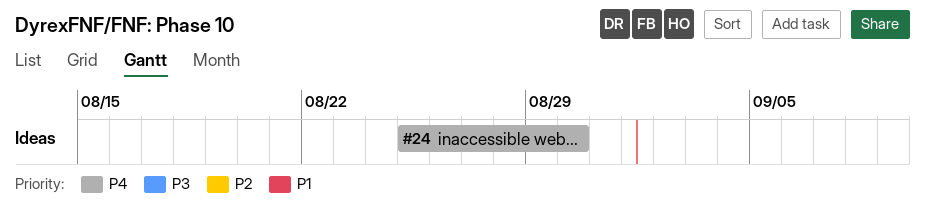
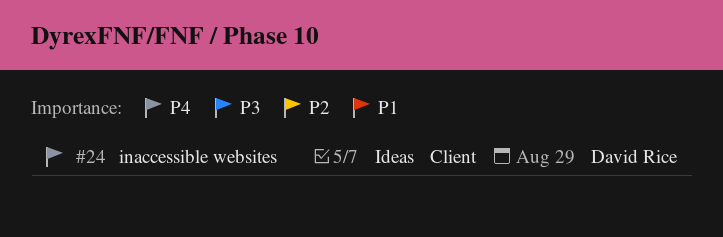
#24, due: Aug 30 -> Aug 29

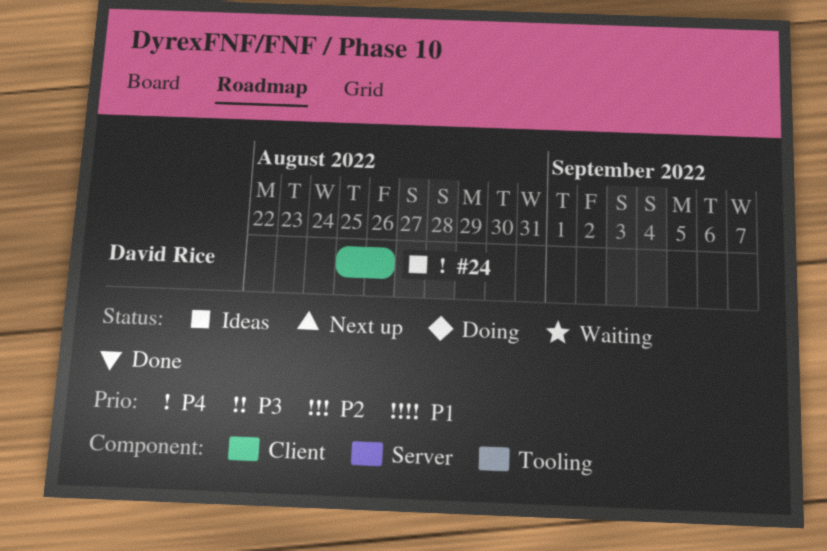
#24, due: Aug 29 -> Aug 26

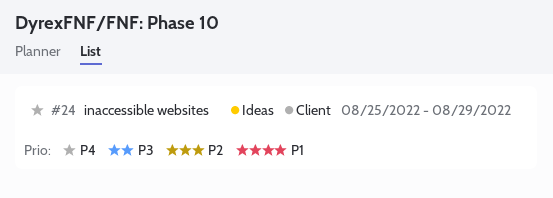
#24, due: Aug 26 -> Aug 29

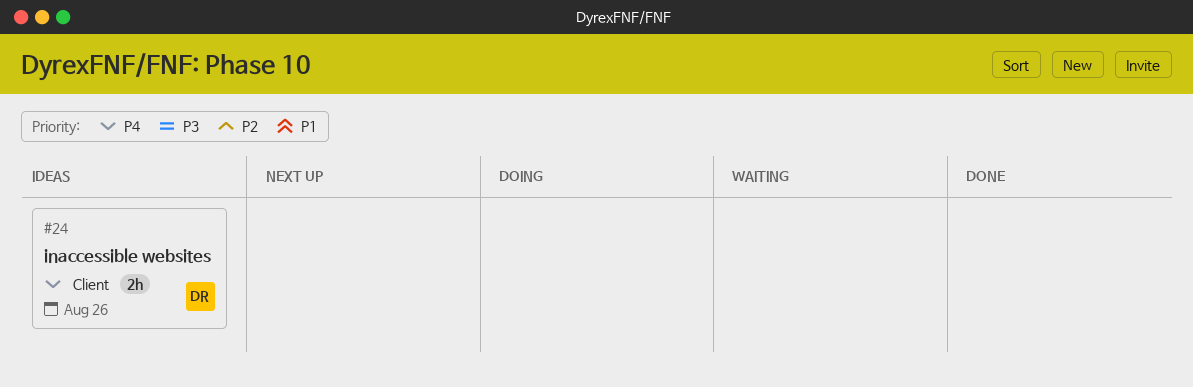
#24, due: Aug 29 -> Aug 26

